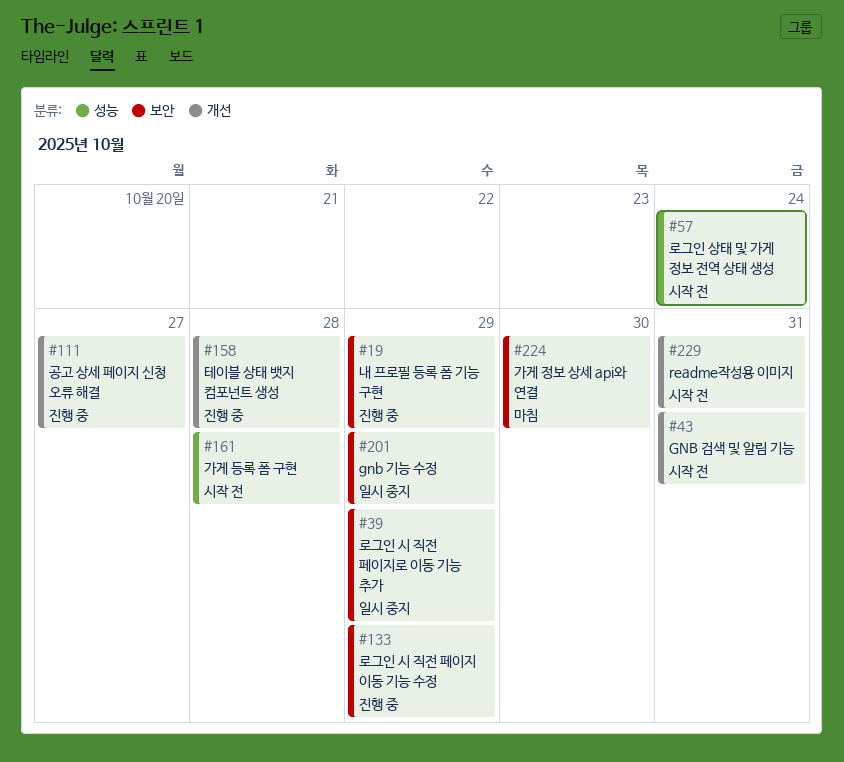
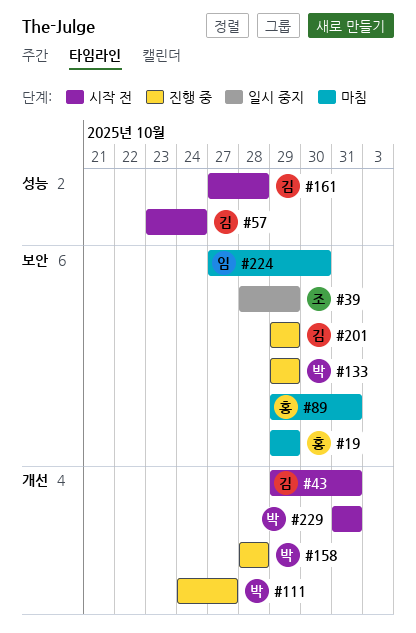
#19, status: 진행 중 -> 마침
#89: none -> present
#201, status: 일시 중지 -> 진행 중

